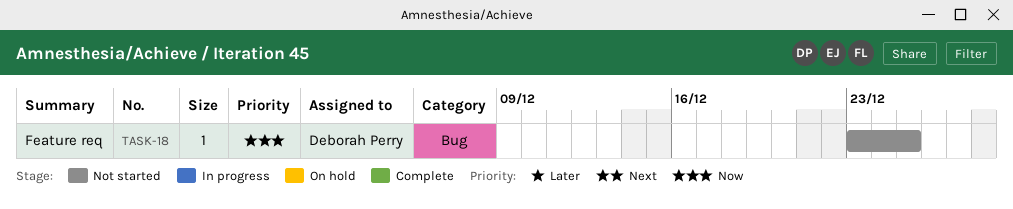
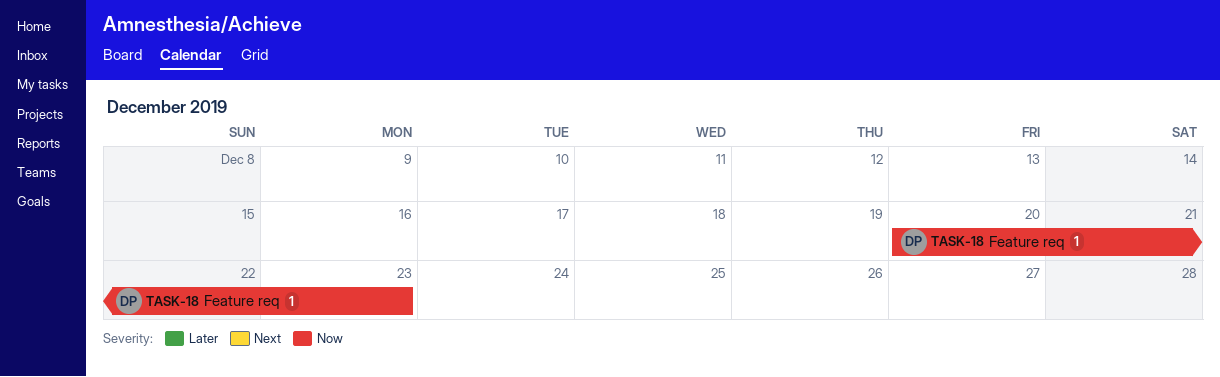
TASK-18, start: Dec 23 -> Dec 20
TASK-18, due: Dec 25 -> Dec 23

